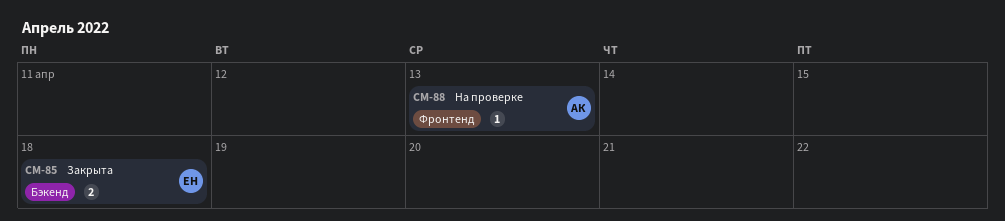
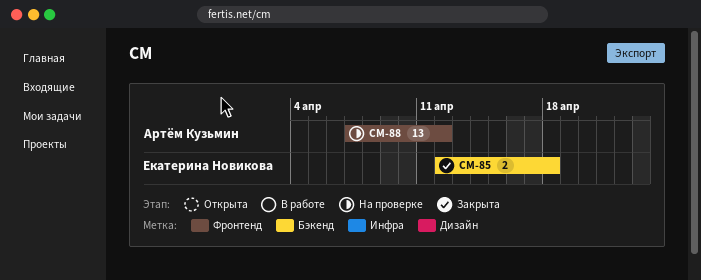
CM-88, estimate: 1 -> 13
CM-88, due: Apr 13 -> Apr 12

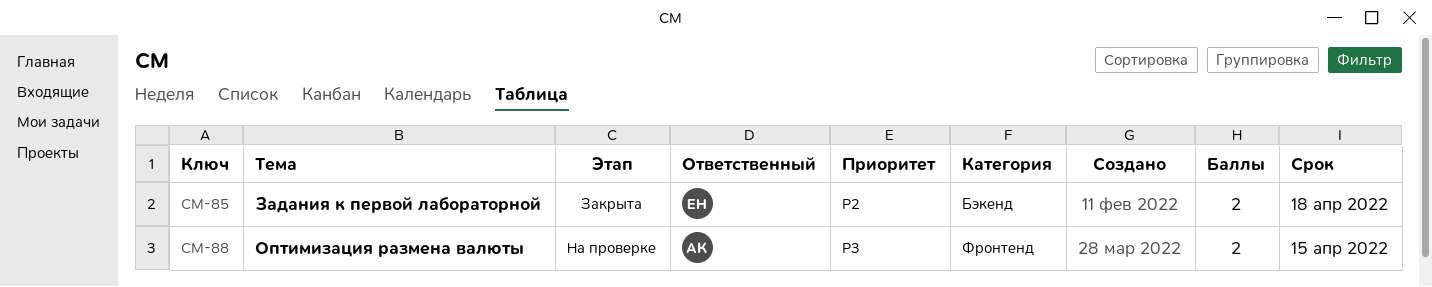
CM-88, estimate: 13 -> 2
CM-88, due: Apr 12 -> Apr 15

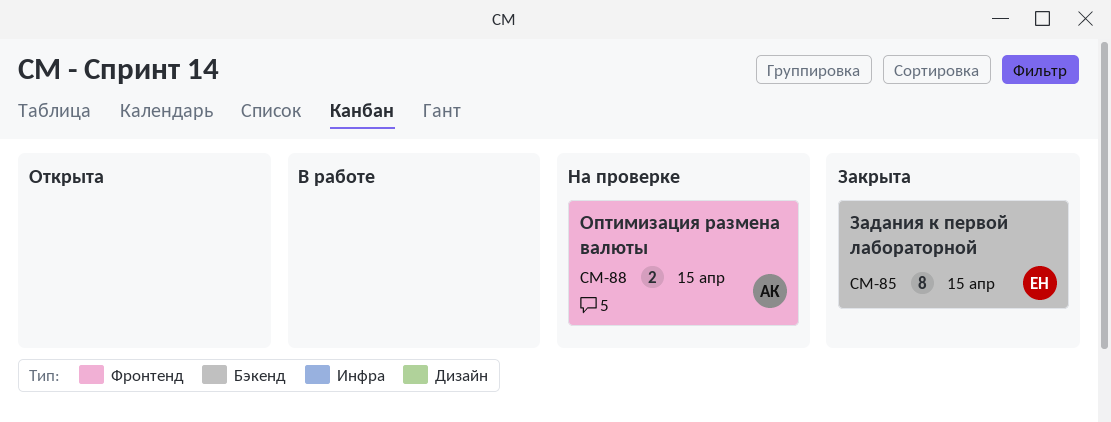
CM-85, estimate: 2 -> 8
CM-85, due: Apr 18 -> Apr 15

